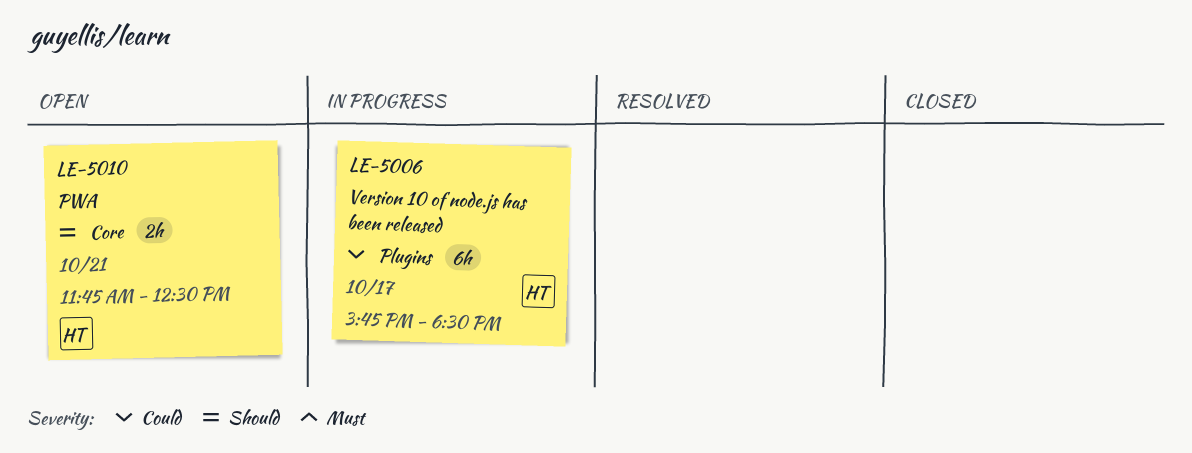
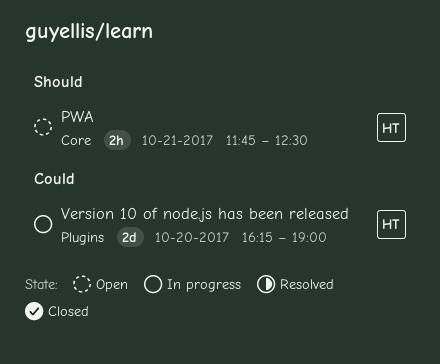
Version 10 of node.js has been released, estimate: 6h -> 2d
Version 10 of node.js has been released, day: Oct 17 -> Oct 20
Version 10 of node.js has been released, begins: 15:45 -> 16:15
Version 10 of node.js has been released, ends: 18:30 -> 19:00

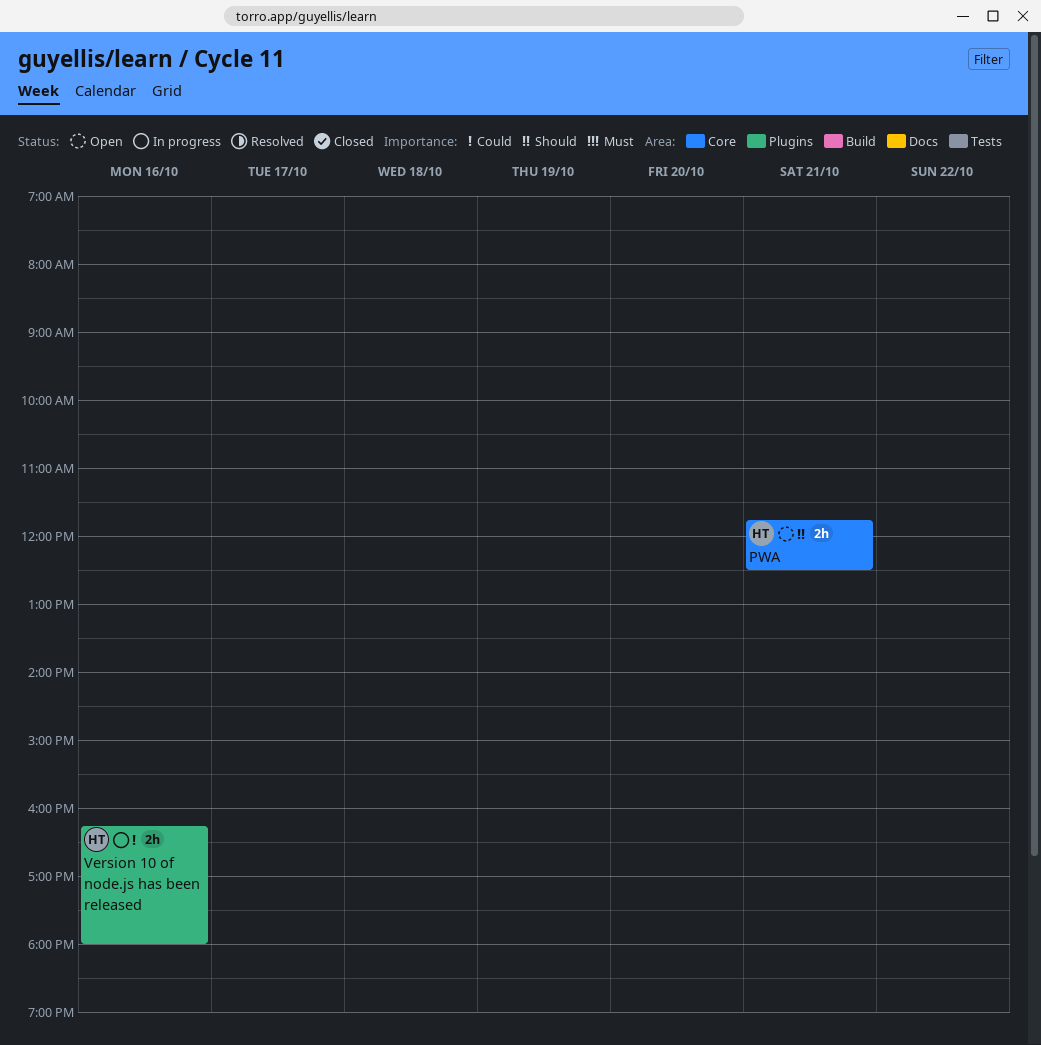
Version 10 of node.js has been released, estimate: 2d -> 2h
Version 10 of node.js has been released, day: Oct 20 -> Oct 16
Version 10 of node.js has been released, ends: 19:00 -> 18:00

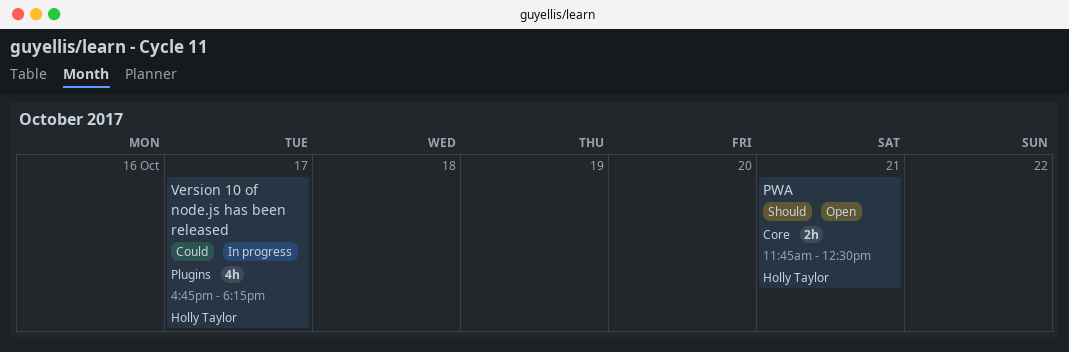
Version 10 of node.js has been released, estimate: 2h -> 4h
Version 10 of node.js has been released, day: Oct 16 -> Oct 17
Version 10 of node.js has been released, begins: 16:15 -> 16:45
Version 10 of node.js has been released, ends: 18:00 -> 18:15

